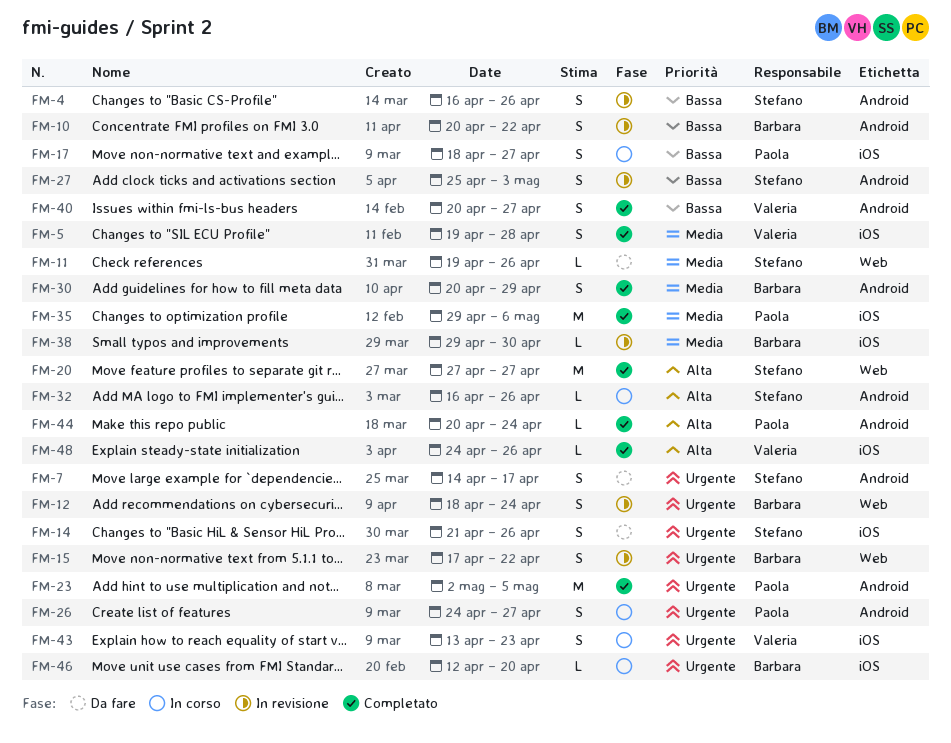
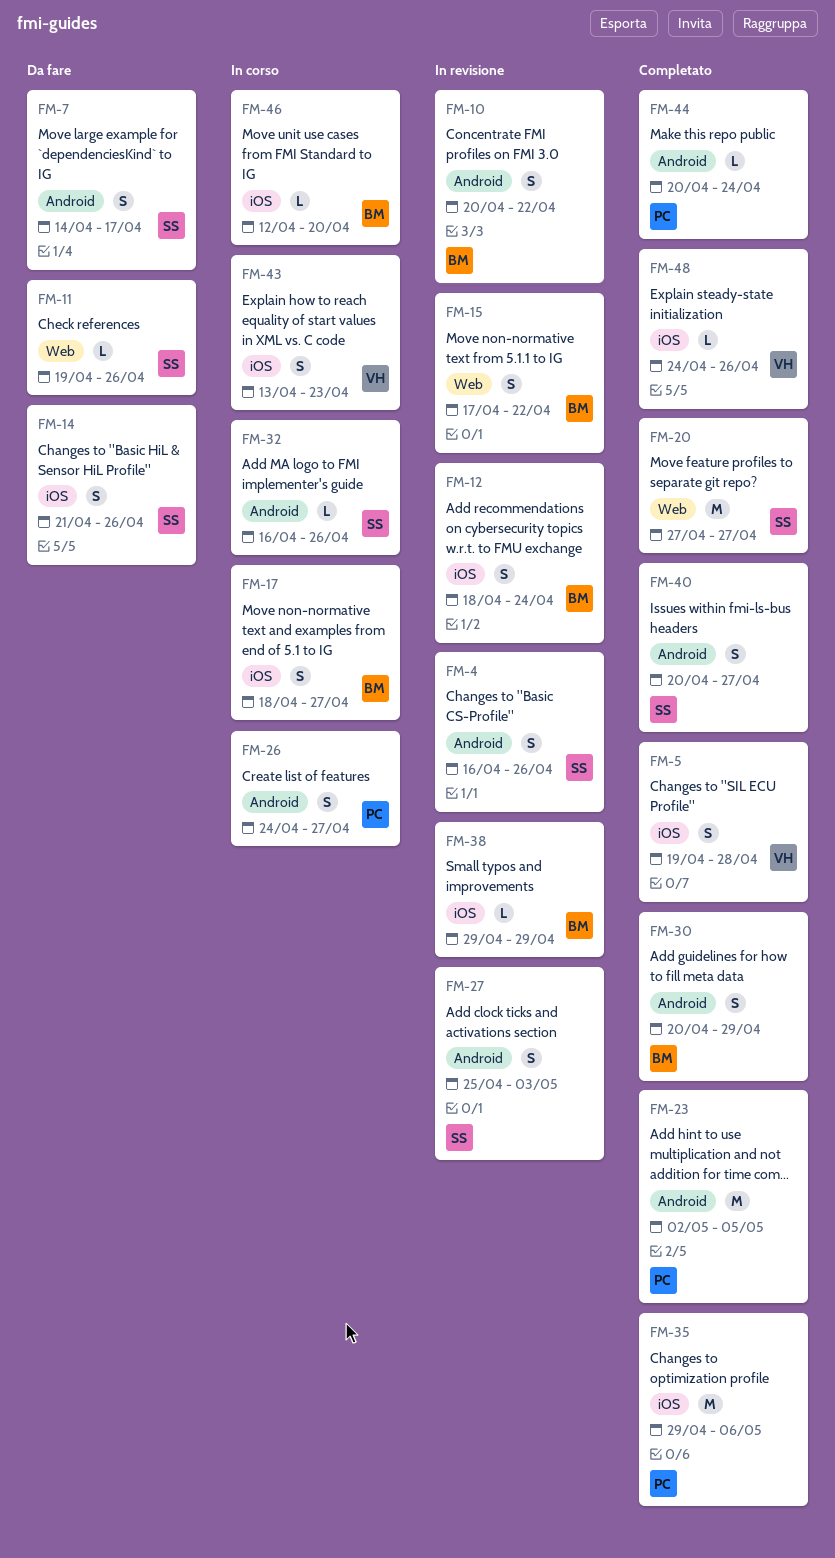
FM-12, label: Web -> iOS
FM-17, owner: Paola -> Barbara
FM-38, due: Apr 30 -> Apr 29
FM-40, owner: Valeria -> Stefano

